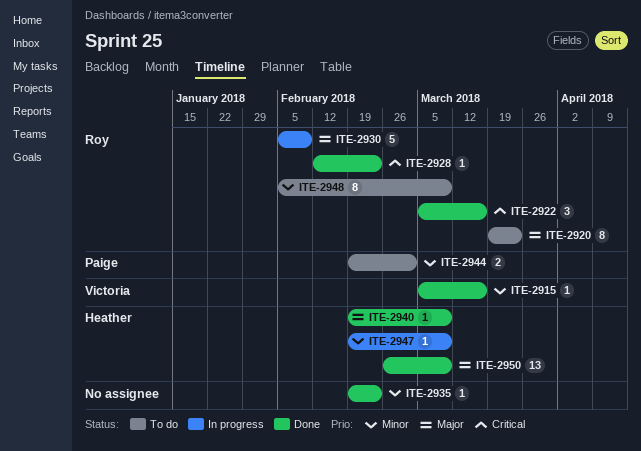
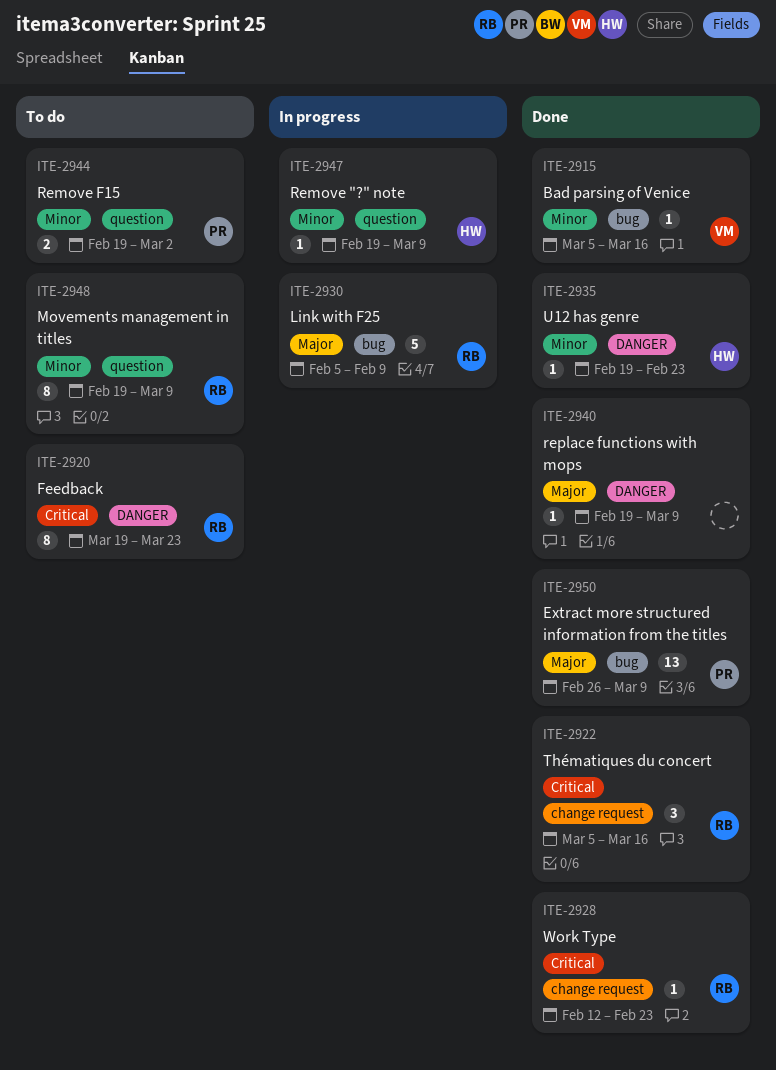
ITE-2920, priority: Major -> Critical
ITE-2935, owner: none -> Heather
ITE-2940, owner: Heather -> none
ITE-2948, start: Feb 5 -> Feb 19
ITE-2950, owner: Heather -> Paige

